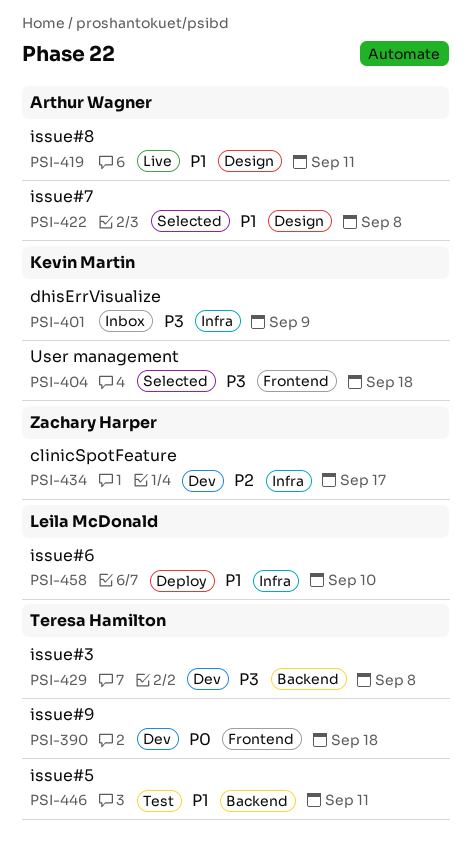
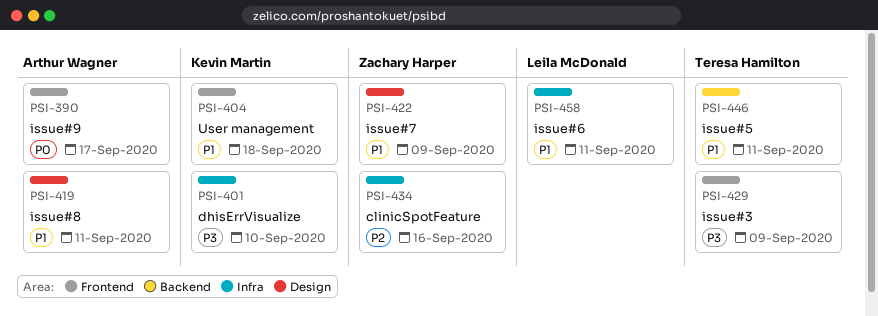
PSI-390, owner: Teresa Hamilton -> Arthur Wagner
PSI-390, due: Sep 18 -> Sep 17
PSI-401, due: Sep 9 -> Sep 10
PSI-404, priority: P3 -> P1
PSI-422, owner: Arthur Wagner -> Zachary Harper
PSI-422, due: Sep 8 -> Sep 9
PSI-429, label: Backend -> Frontend
PSI-429, due: Sep 8 -> Sep 9
PSI-434, due: Sep 17 -> Sep 16
PSI-458, due: Sep 10 -> Sep 11

